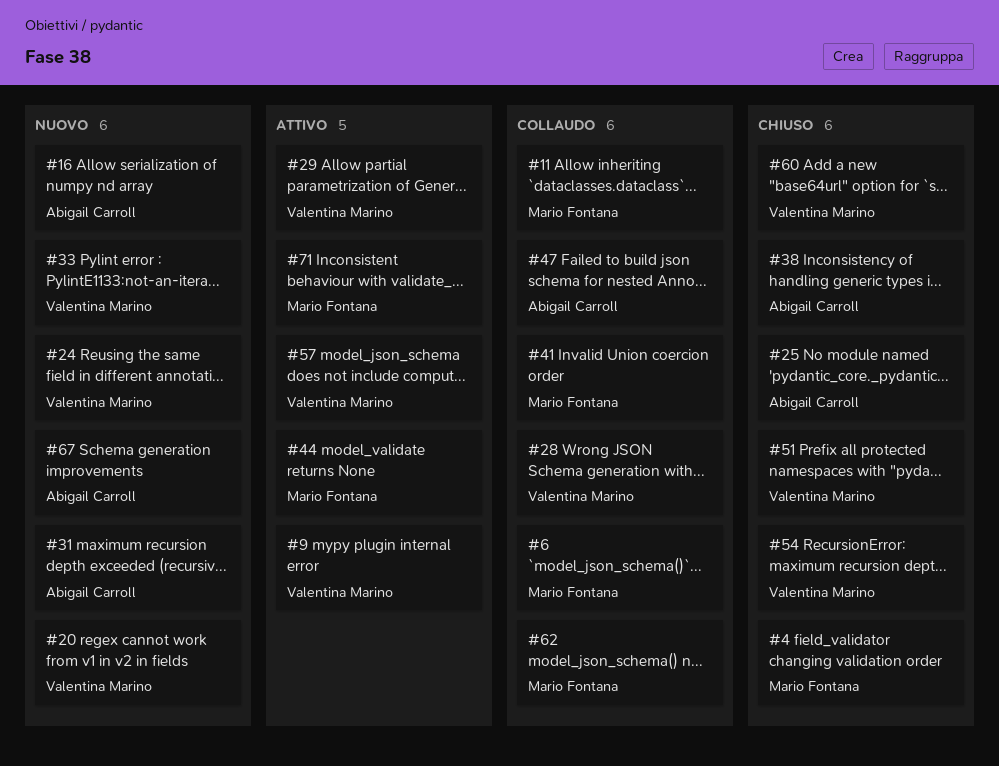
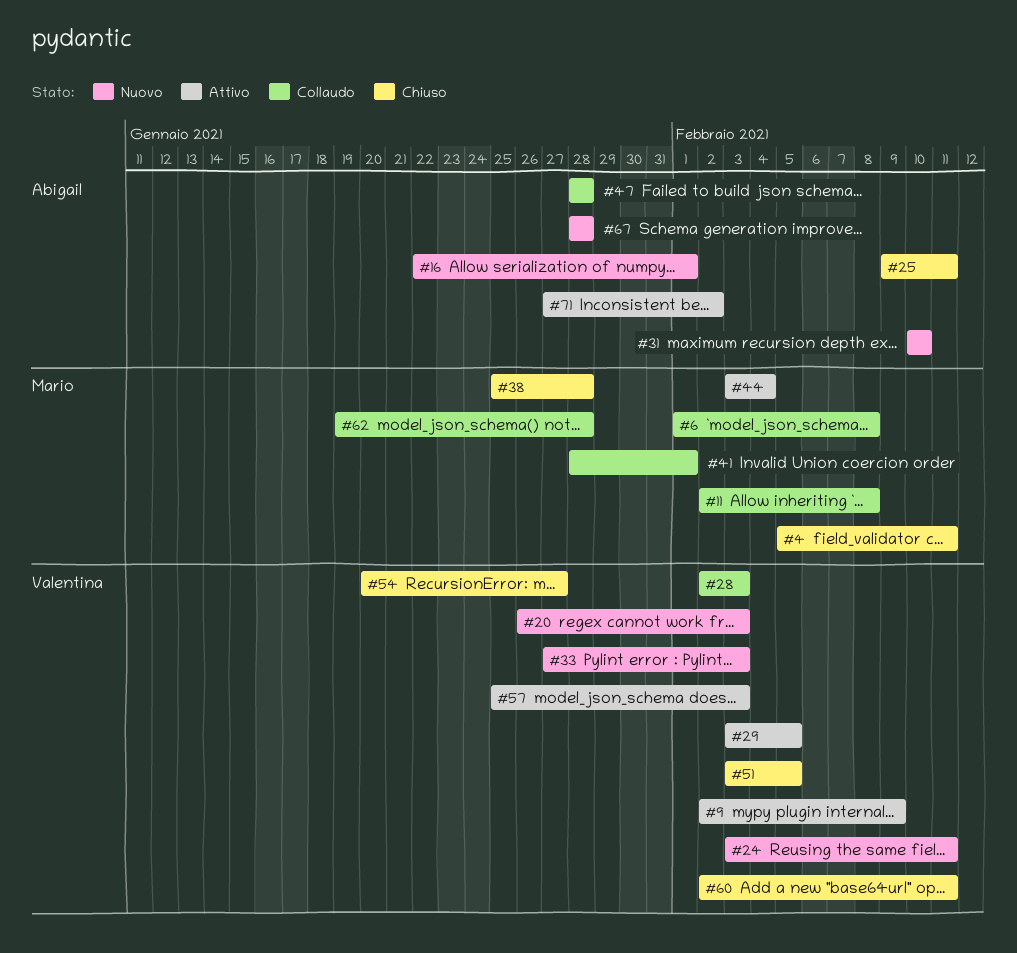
#38, owner: Abigail Carroll -> Mario Fontana
#71, owner: Mario Fontana -> Abigail Carroll

